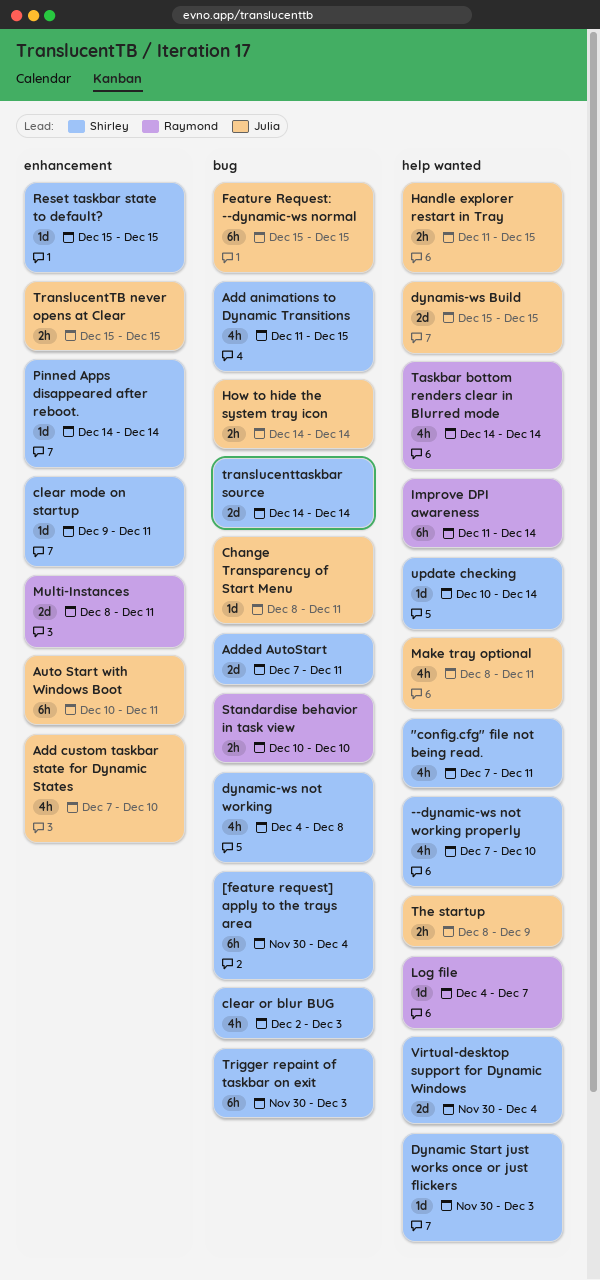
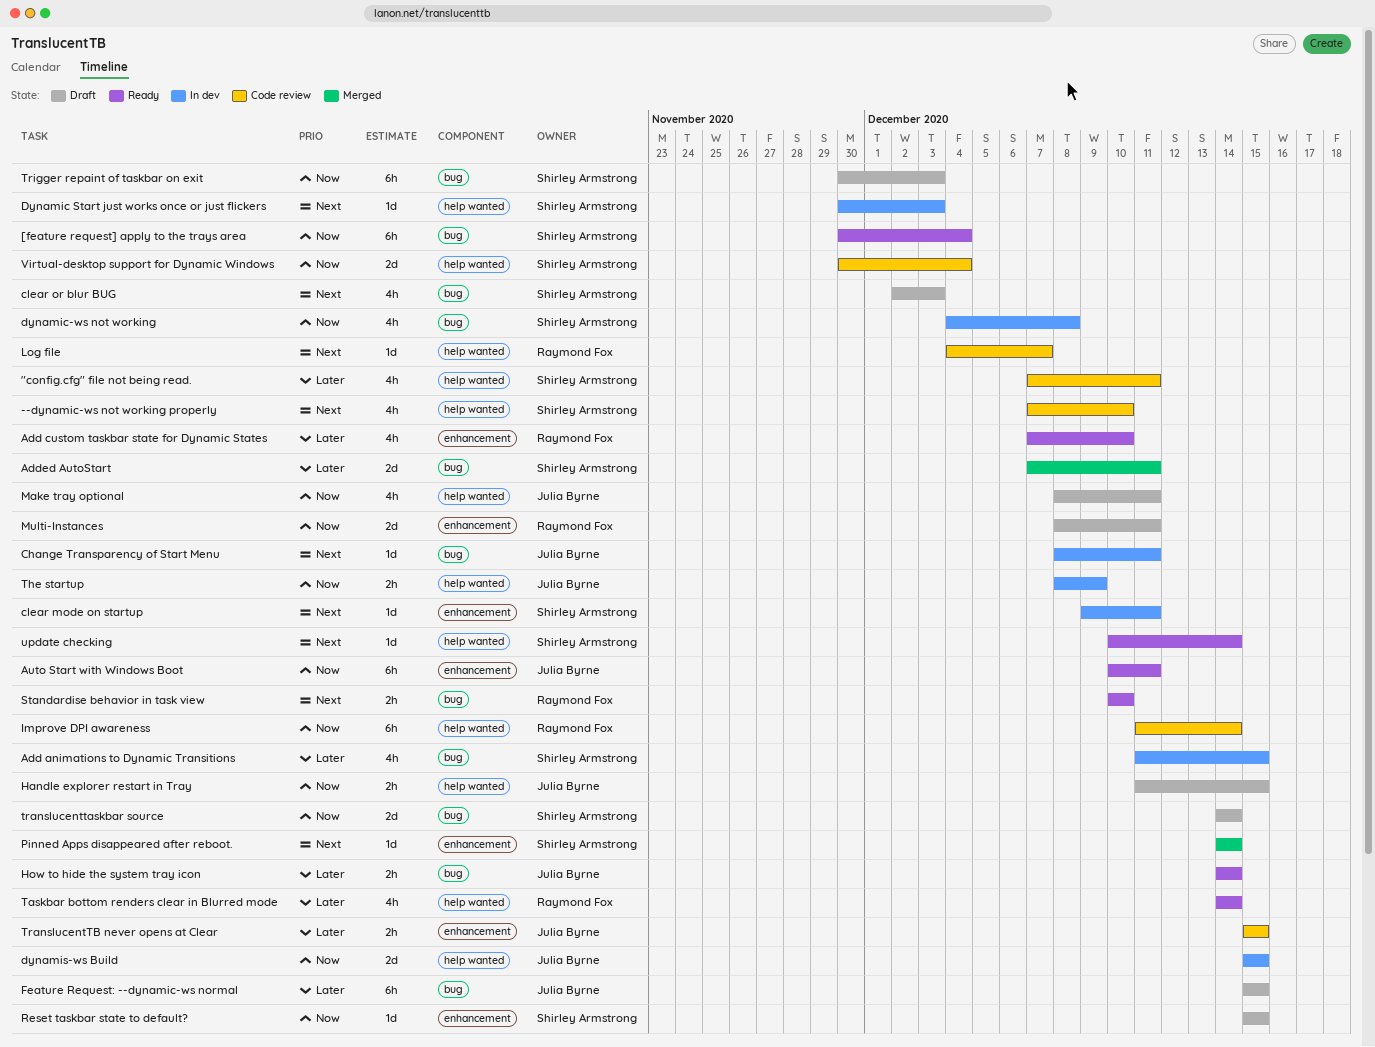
Add custom taskbar state for Dynamic States, owner: Julia Byrne -> Raymond Fox

